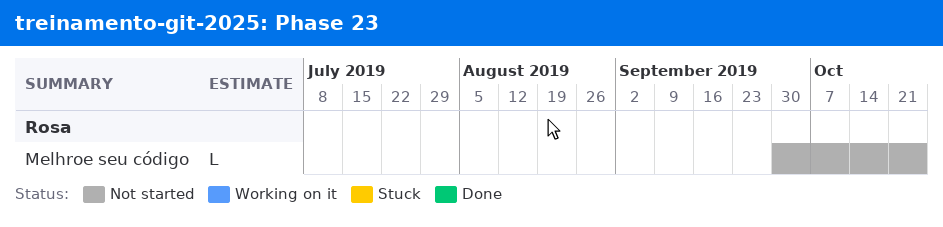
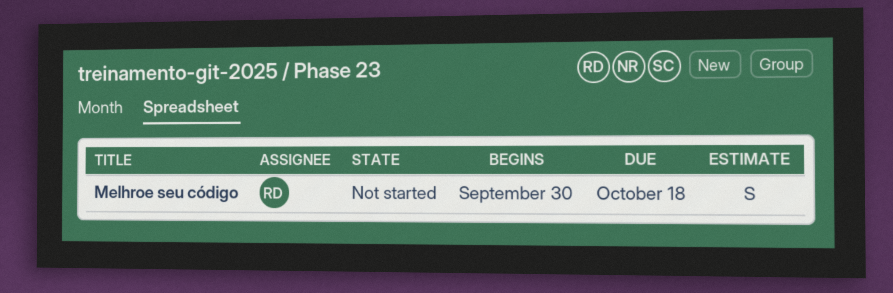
Melhroe seu código, estimate: L -> S
Melhroe seu código, due: Oct 25 -> Oct 18

